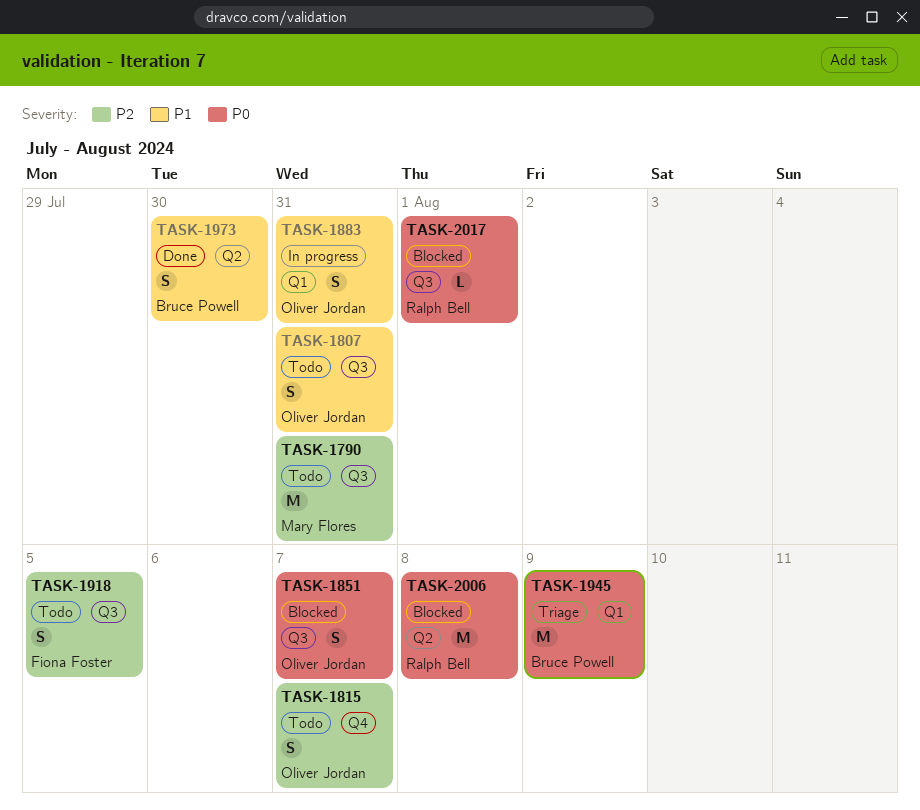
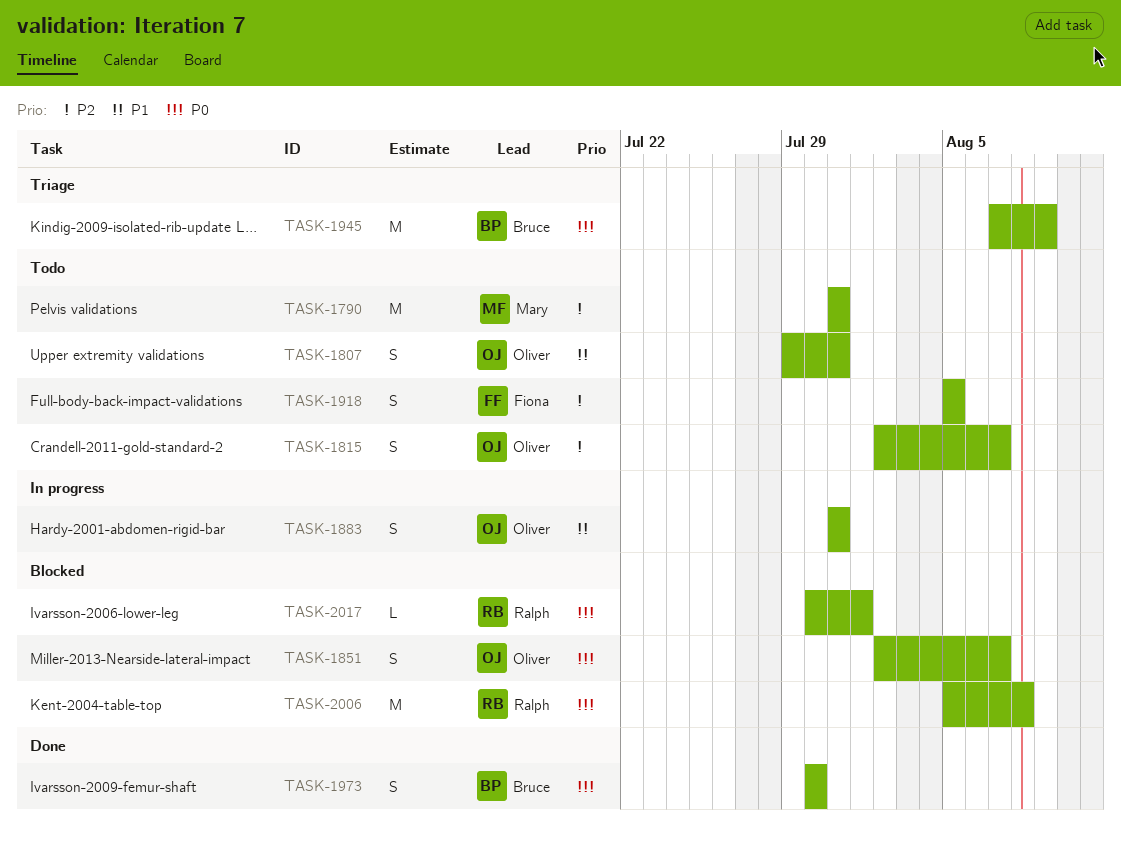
TASK-1973, priority: P1 -> P0

